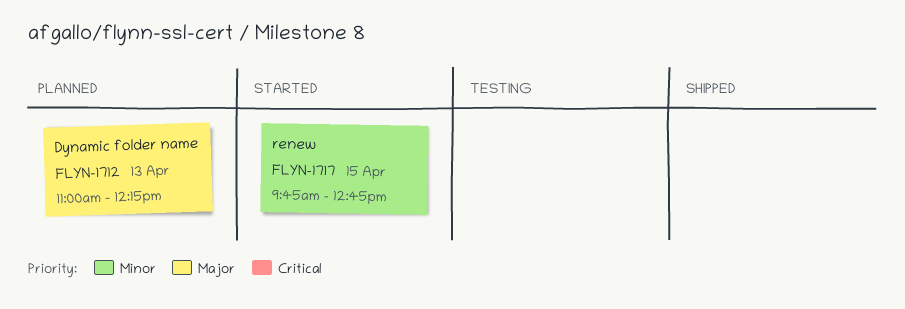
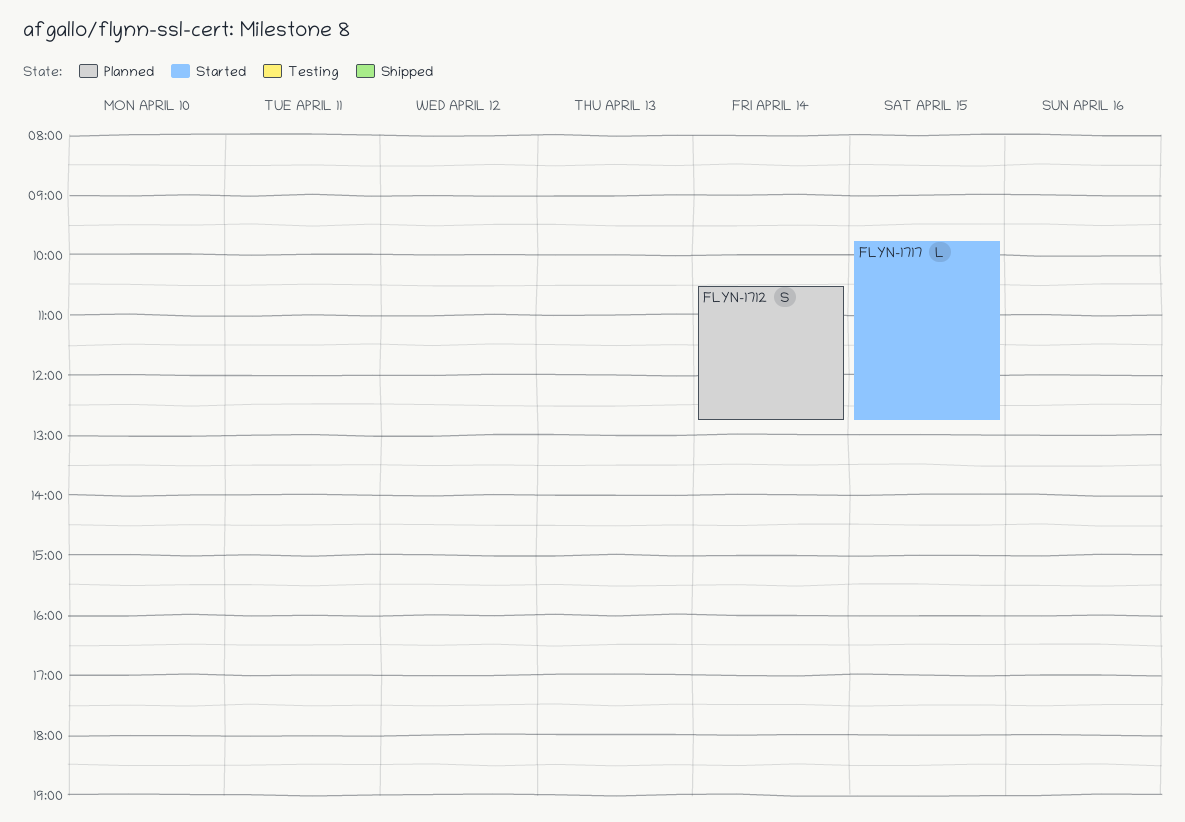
FLYN-1712, day: Apr 13 -> Apr 14
FLYN-1712, begins: 11:00 -> 10:30
FLYN-1712, ends: 12:15 -> 12:45

